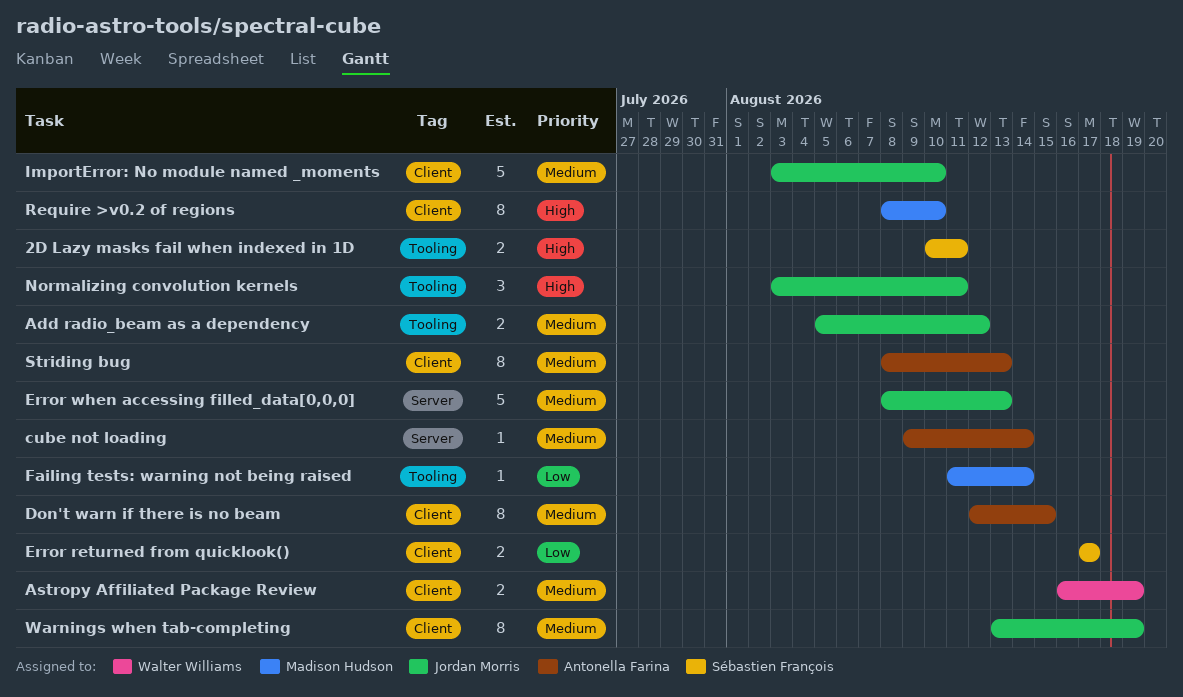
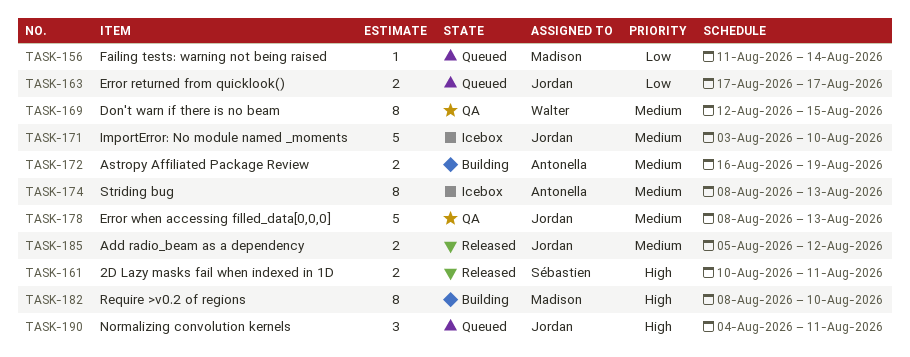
Astropy Affiliated Package Review, owner: Walter Williams -> Antonella Farina
cube not loading: present -> none
Don't warn if there is no beam, owner: Antonella Farina -> Walter Williams
Error returned from quicklook(), owner: Sébastien François -> Jordan Morris
Normalizing convolution kernels, start: Aug 3 -> Aug 4
Warnings when tab-completing: present -> none

